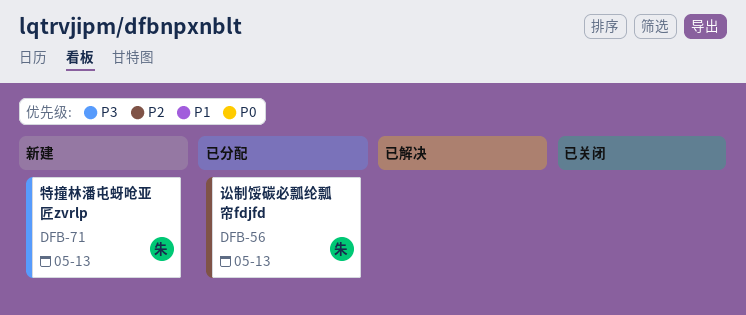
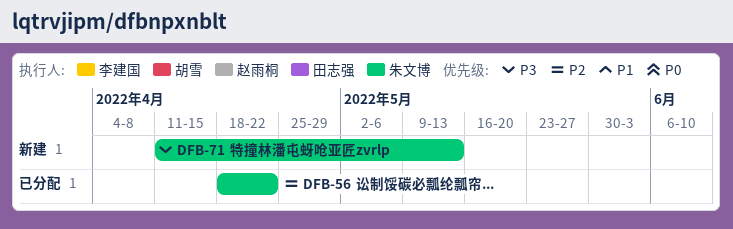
DFB-56, due: May 13 -> Apr 22

